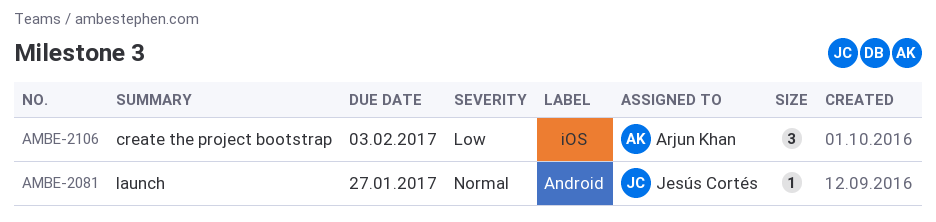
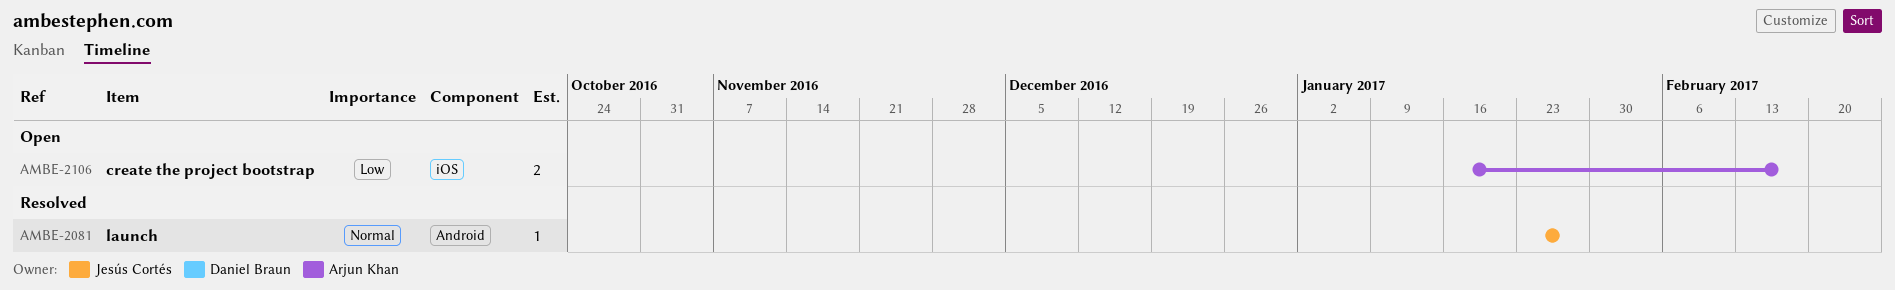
AMBE-2106, estimate: 3 -> 2
AMBE-2106, due: Feb 3 -> Feb 17

